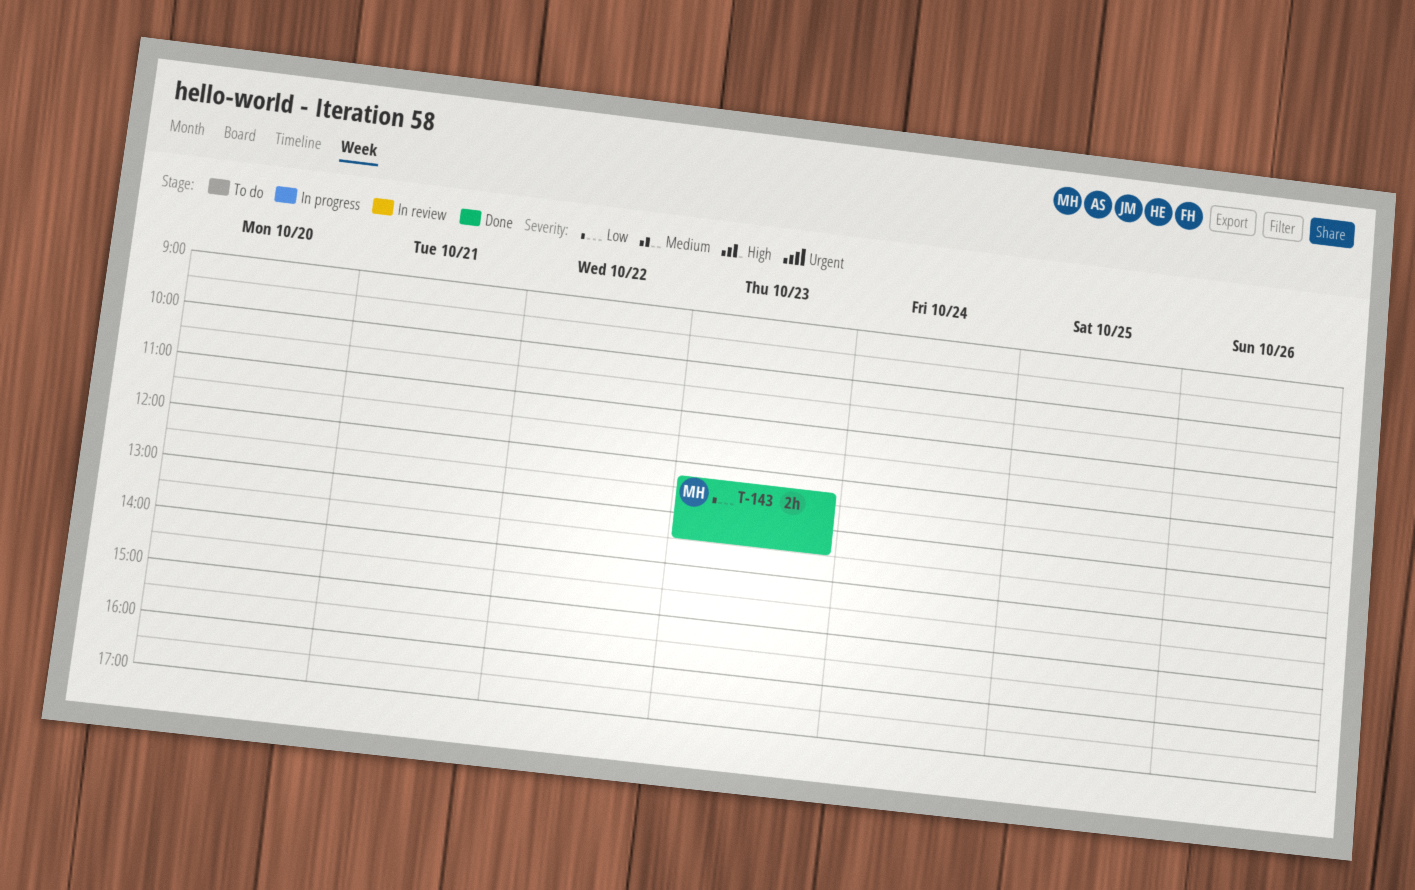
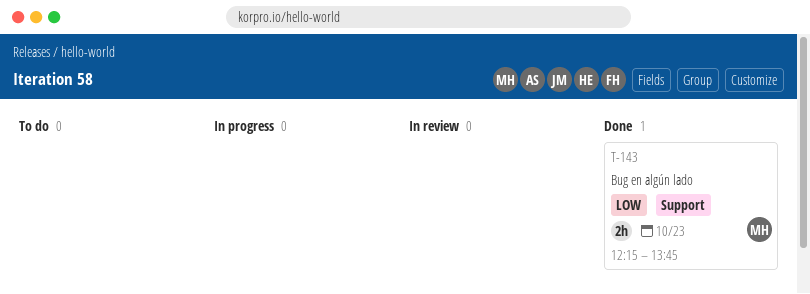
T-143, ends: 13:30 -> 13:45

